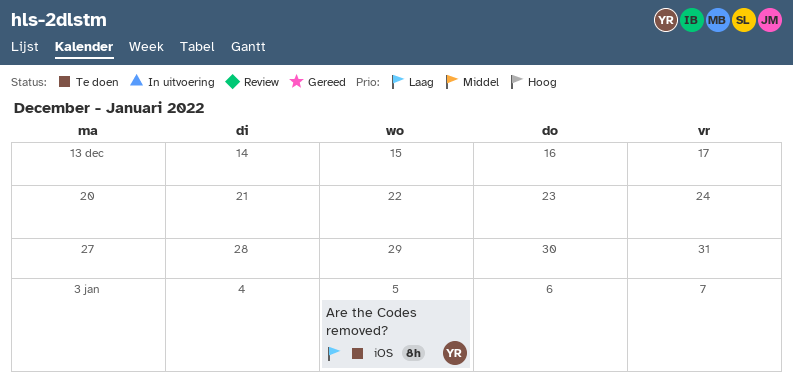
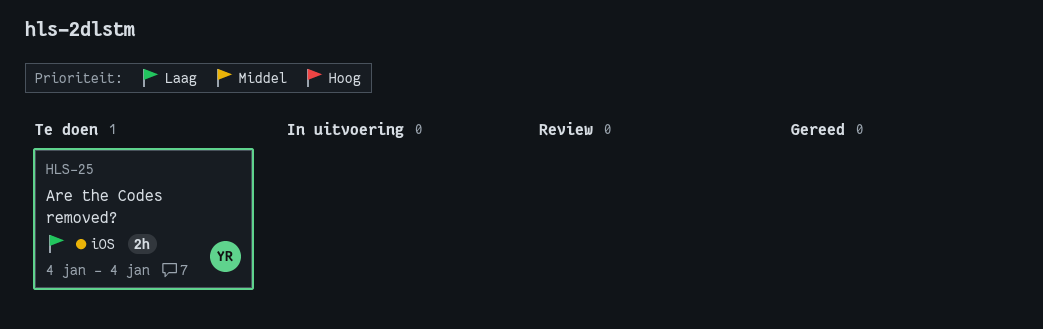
Are the Codes removed?, estimate: 8h -> 2h
Are the Codes removed?, due: Jan 5 -> Jan 4

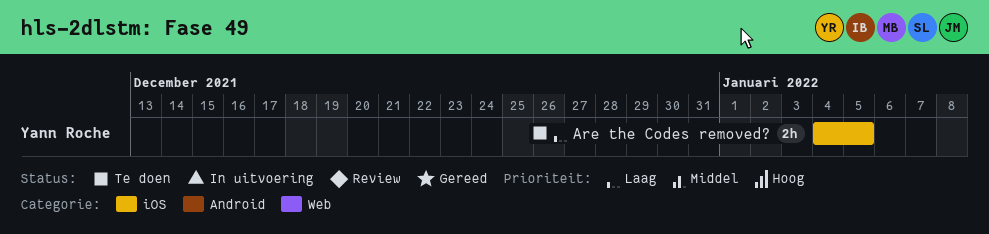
Are the Codes removed?, due: Jan 4 -> Jan 5

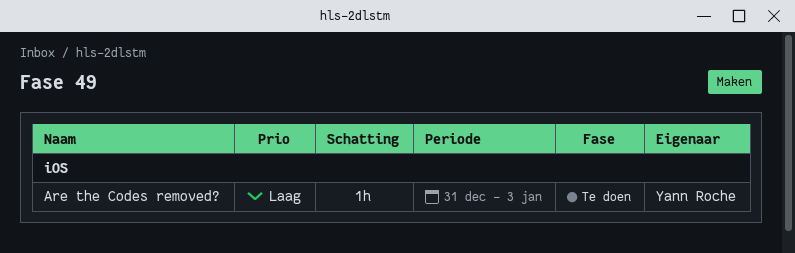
Are the Codes removed?, estimate: 2h -> 1h
Are the Codes removed?, start: Jan 4 -> Dec 31
Are the Codes removed?, due: Jan 5 -> Jan 3

